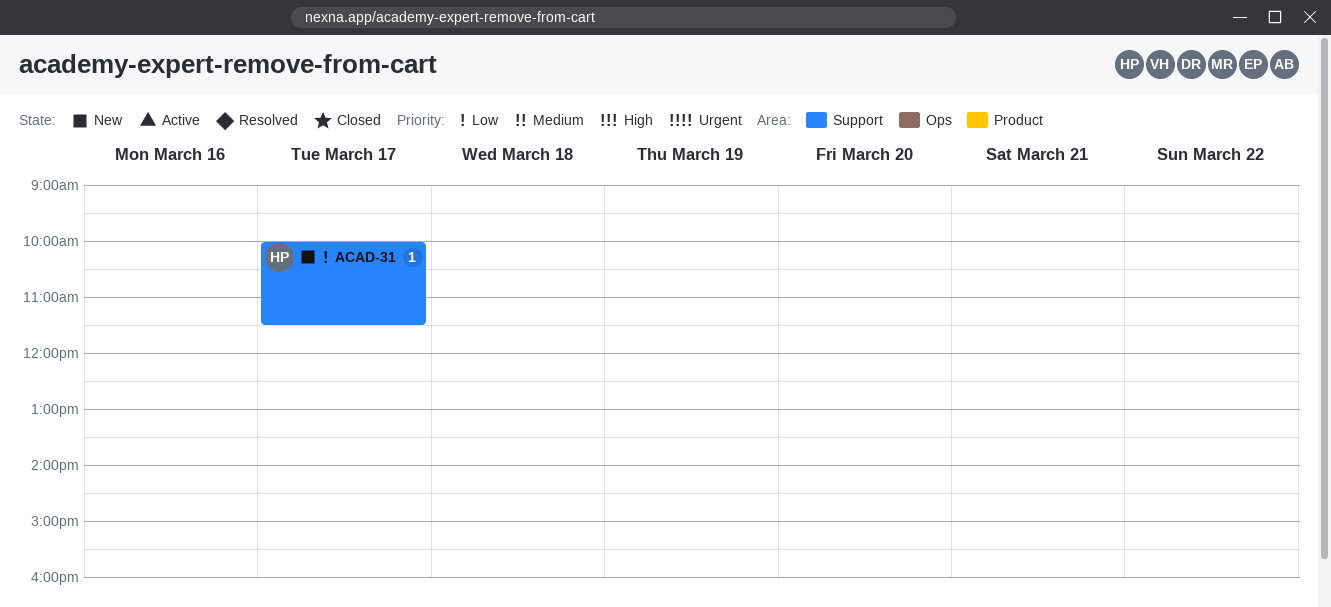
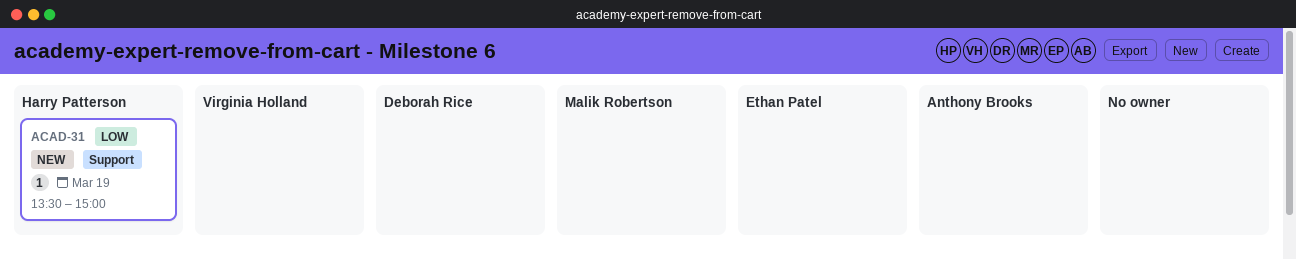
ACAD-31, day: Mar 17 -> Mar 19
ACAD-31, begins: 10:00 -> 13:30
ACAD-31, ends: 11:30 -> 15:00

